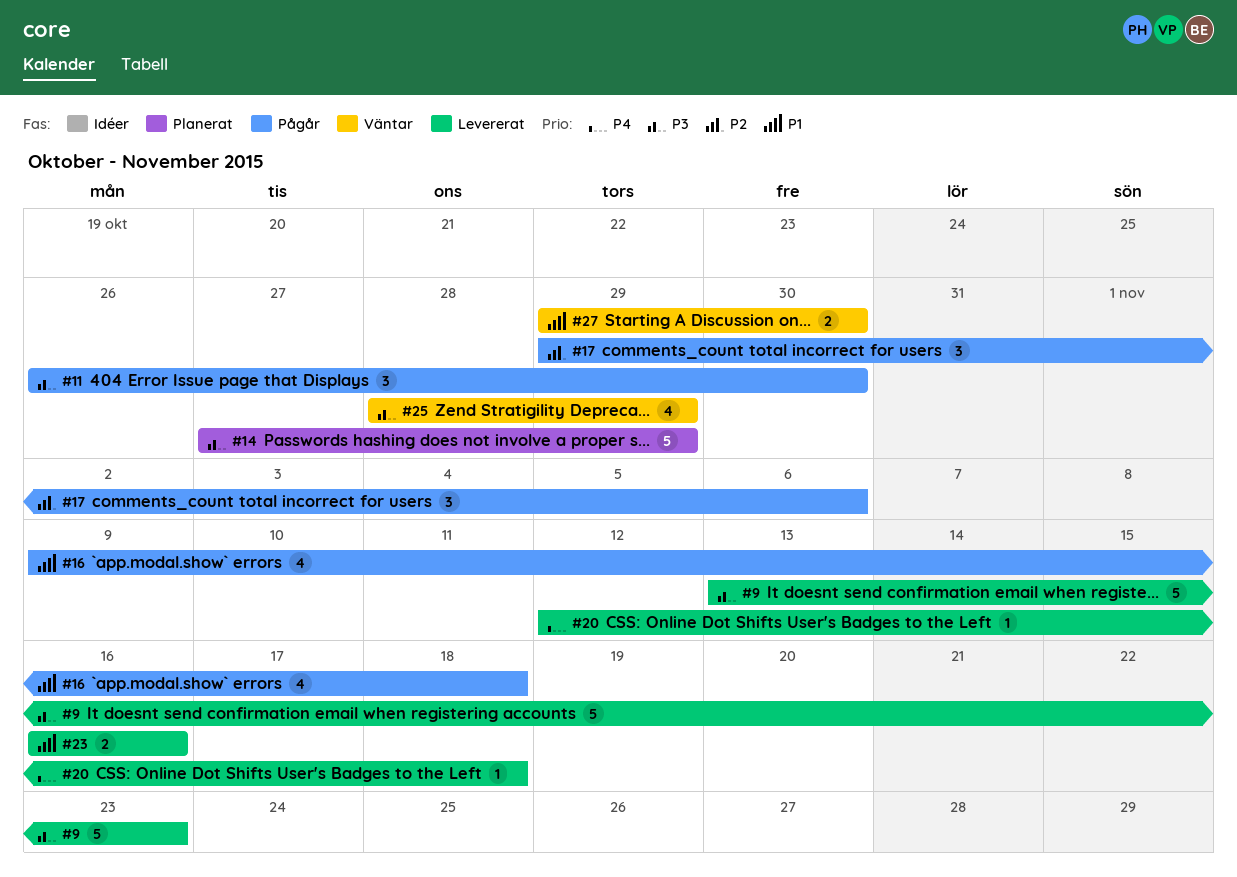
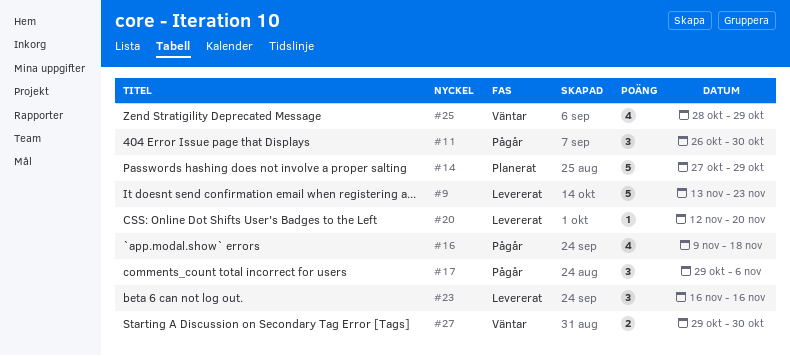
#20, due: Nov 18 -> Nov 20
#23, estimate: 2 -> 3

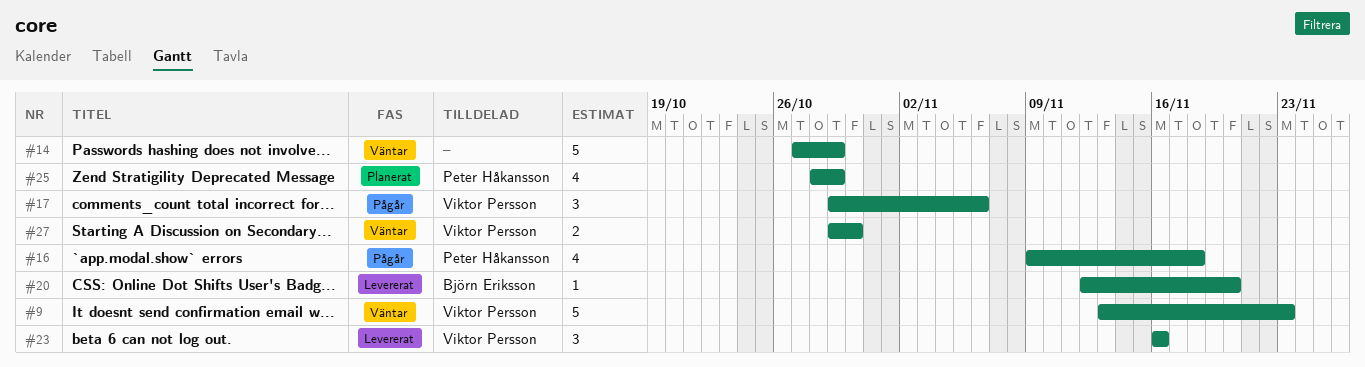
#9, status: Levererat -> Väntar
#11: present -> none
#14, status: Planerat -> Väntar
#25, status: Väntar -> Planerat

